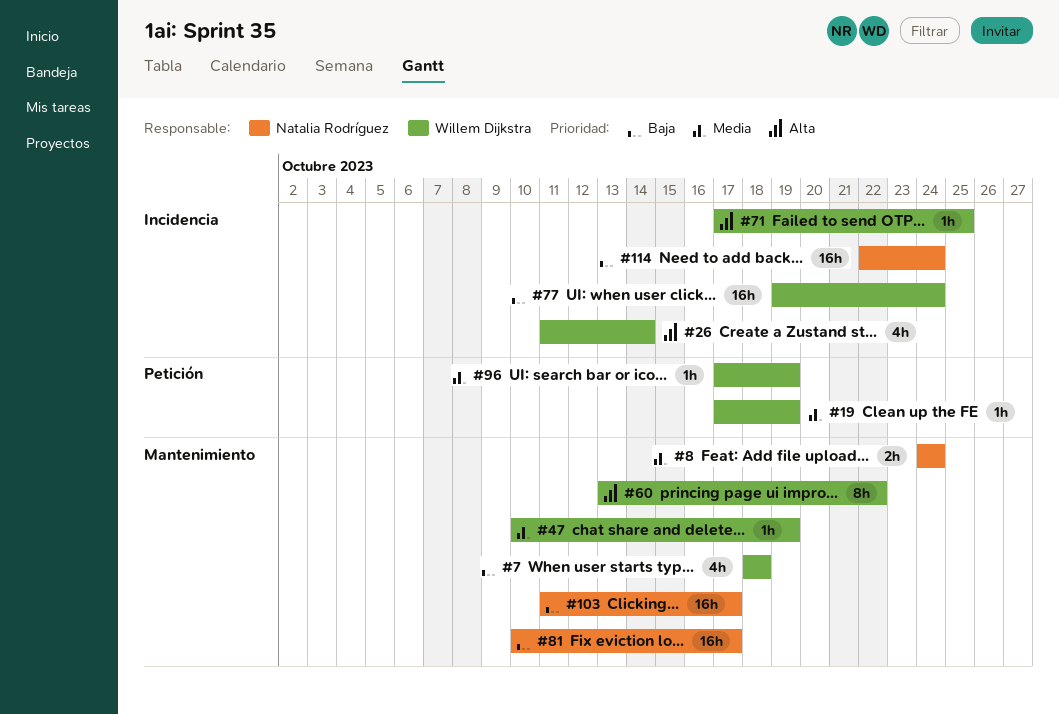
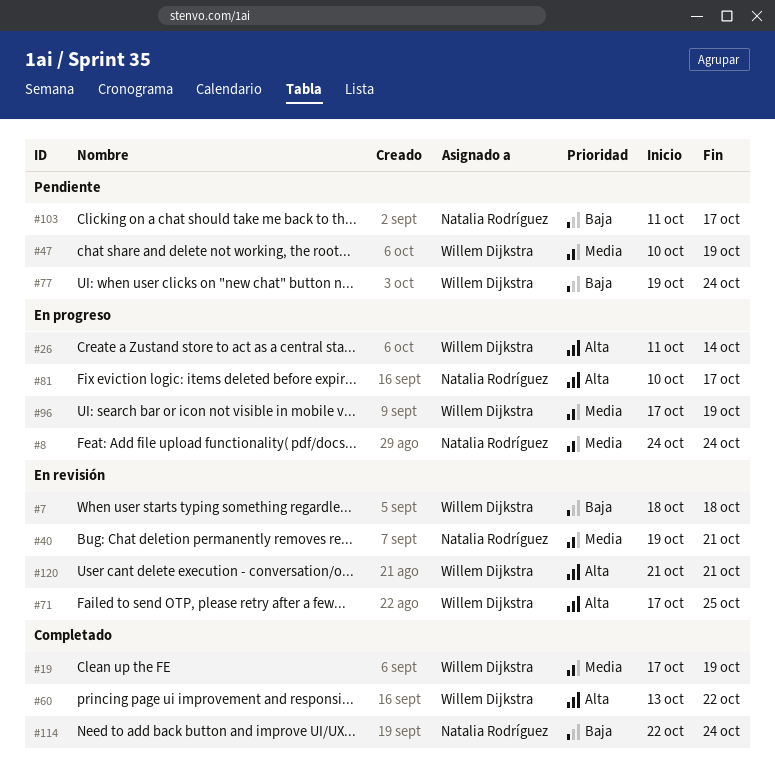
#40: none -> present
#81, priority: Baja -> Alta
#120: none -> present

